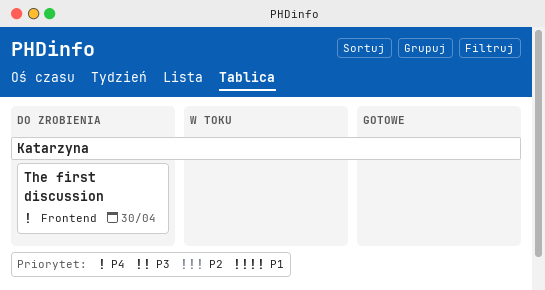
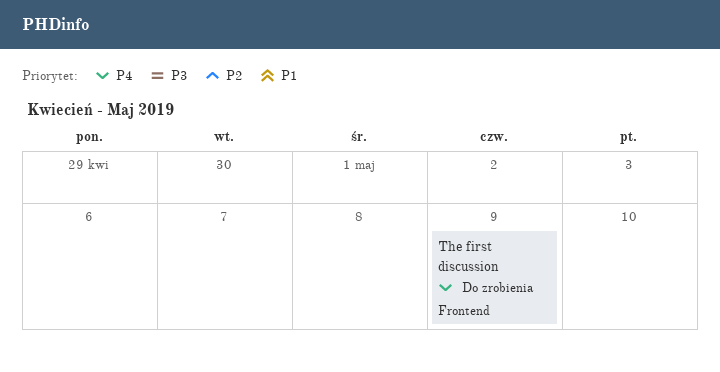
The first discussion, due: Apr 30 -> May 9

